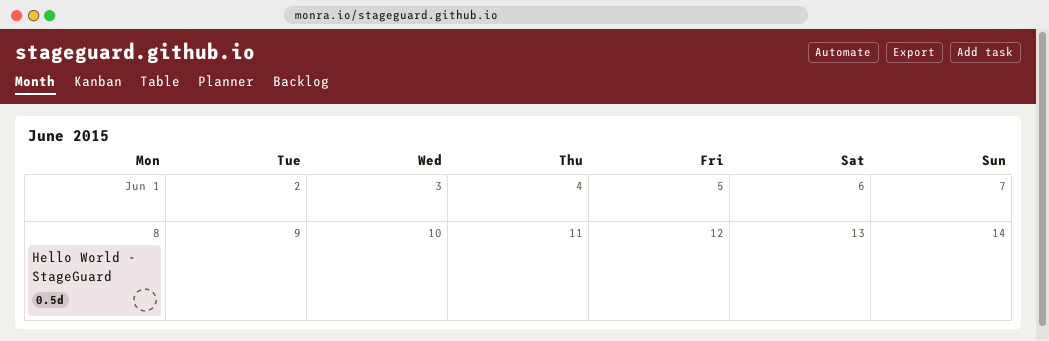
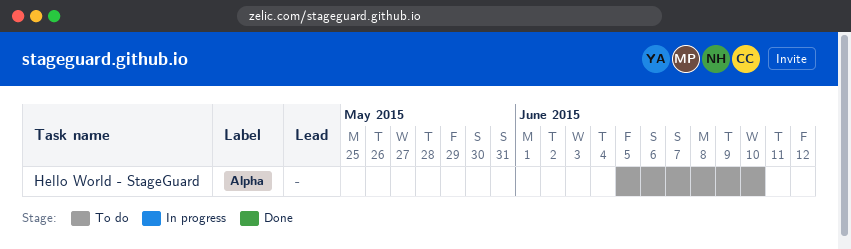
Hello World - StageGuard, due: Jun 8 -> Jun 10

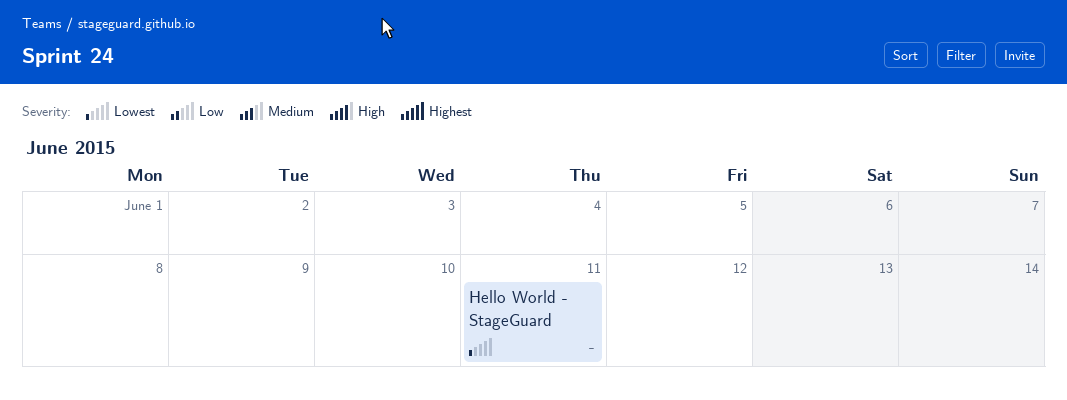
Hello World - StageGuard, due: Jun 10 -> Jun 11

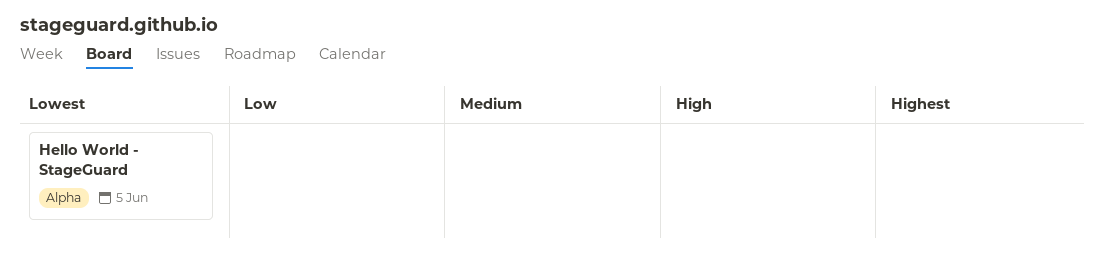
Hello World - StageGuard, due: Jun 11 -> Jun 5

